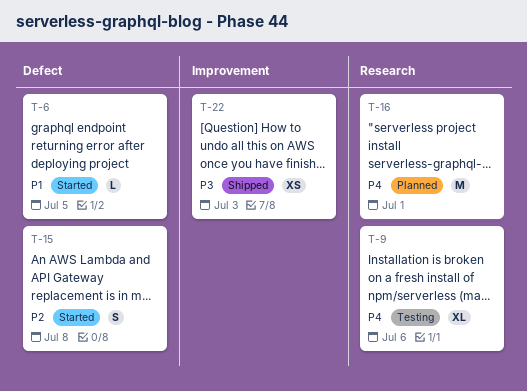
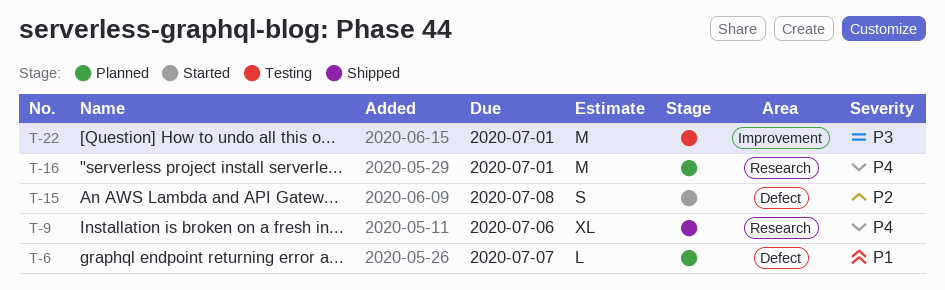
T-6, status: Started -> Planned
T-6, due: Jul 5 -> Jul 7
T-9, status: Testing -> Shipped
T-22, status: Shipped -> Testing
T-22, estimate: XS -> M
T-22, due: Jul 3 -> Jul 1

